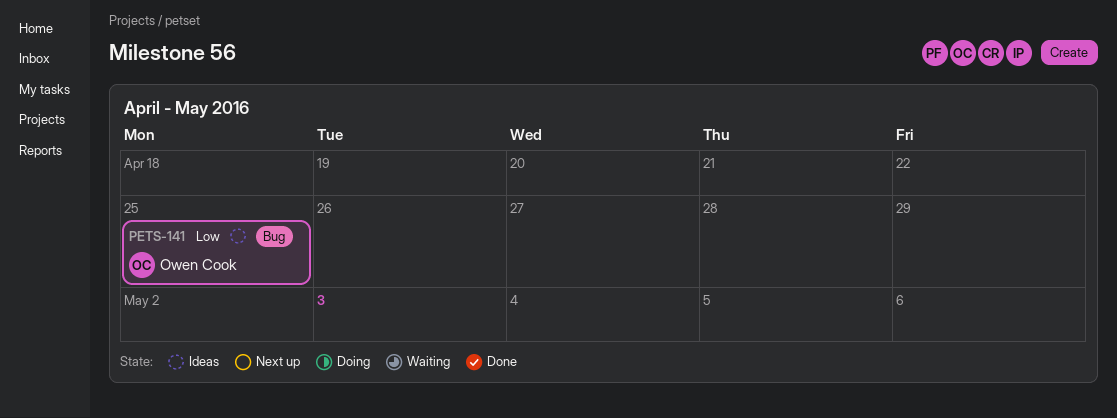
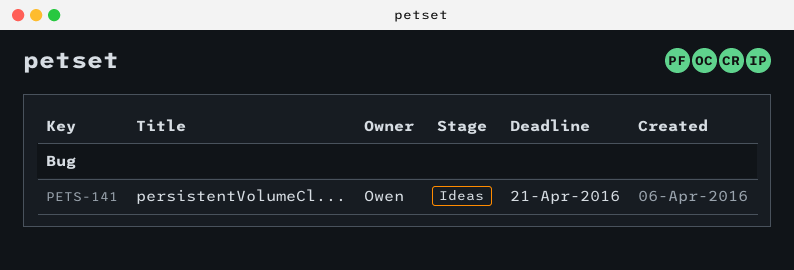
PETS-141, due: Apr 25 -> Apr 21

